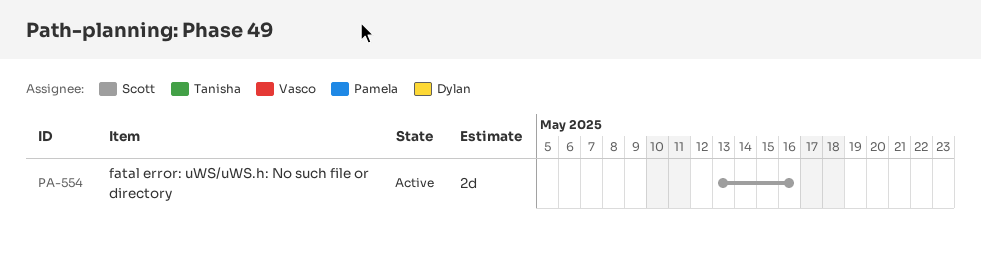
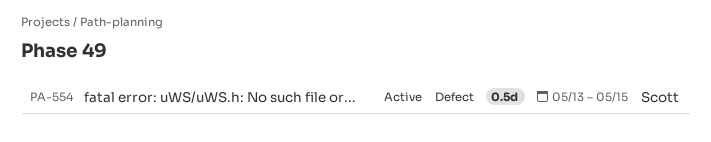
PA-554, estimate: 2d -> 0.5d
PA-554, due: May 16 -> May 15

